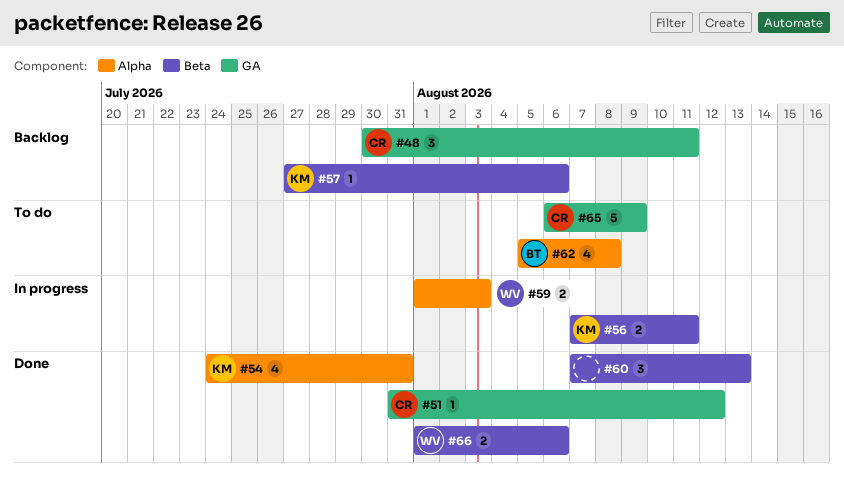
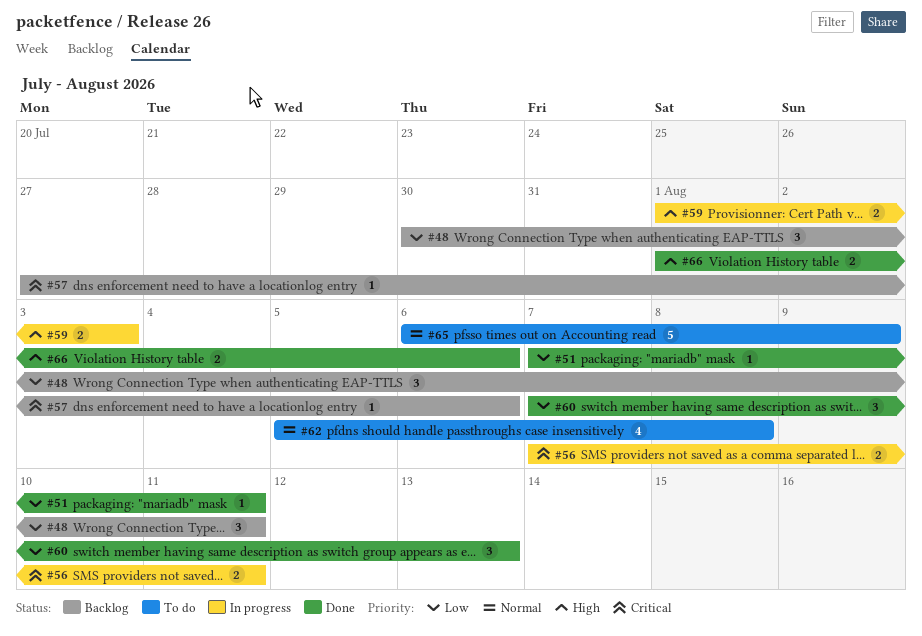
#51, start: Jul 31 -> Aug 7
#51, due: Aug 12 -> Aug 11
#54: present -> none

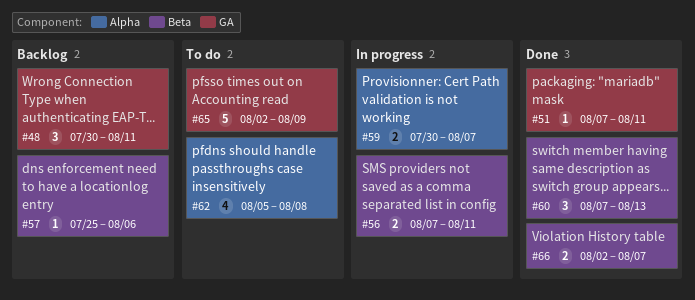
#57, start: Jul 27 -> Jul 25
#59, start: Aug 1 -> Jul 30
#59, due: Aug 3 -> Aug 7
#65, start: Aug 6 -> Aug 2
#66, start: Aug 1 -> Aug 2
#66, due: Aug 6 -> Aug 7

